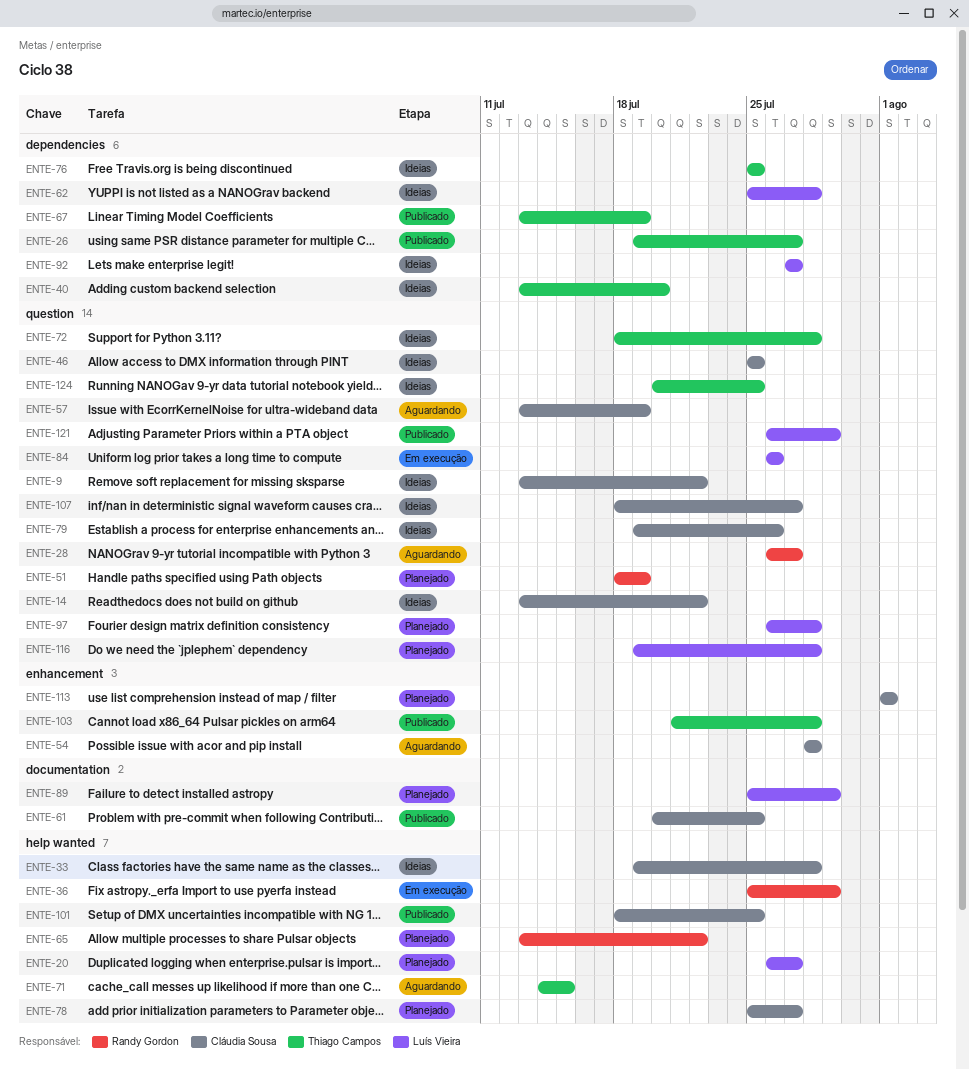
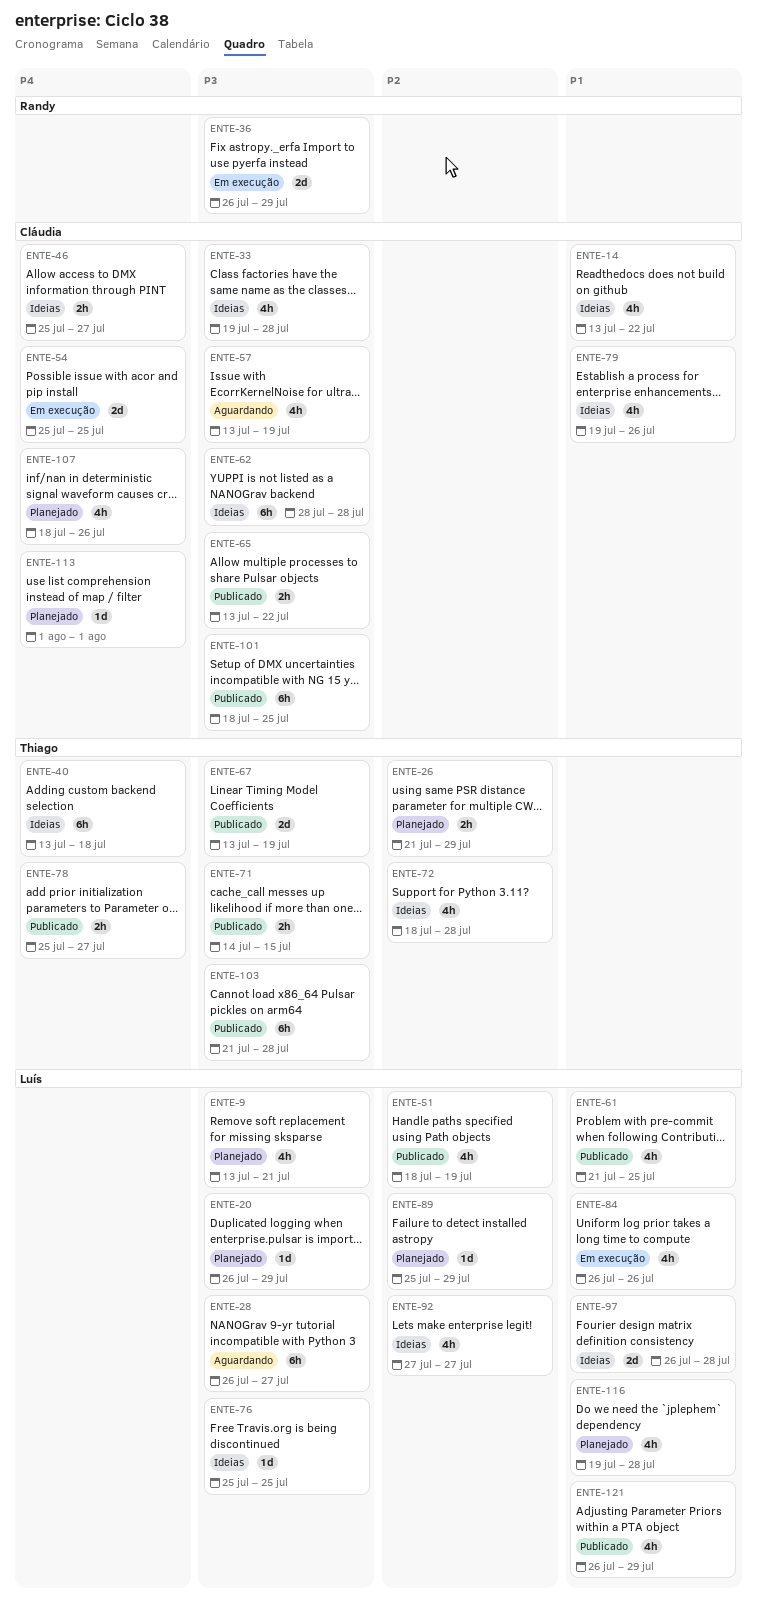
ENTE-9, status: Ideias -> Planejado
ENTE-9, owner: Cláudia Sousa -> Luís Vieira
ENTE-9, due: Jul 22 -> Jul 21
ENTE-20, due: Jul 27 -> Jul 29
ENTE-26, status: Publicado -> Planejado
ENTE-26, start: Jul 19 -> Jul 21
ENTE-26, due: Jul 27 -> Jul 29
ENTE-28, owner: Randy Gordon -> Luís Vieira
ENTE-36, start: Jul 25 -> Jul 26
ENTE-40, due: Jul 20 -> Jul 18
ENTE-46, due: Jul 25 -> Jul 27
ENTE-51, status: Planejado -> Publicado
ENTE-51, owner: Randy Gordon -> Luís Vieira
ENTE-54, status: Aguardando -> Em execução
ENTE-54, start: Jul 28 -> Jul 25
ENTE-54, due: Jul 28 -> Jul 25
ENTE-61, owner: Cláudia Sousa -> Luís Vieira
ENTE-61, start: Jul 20 -> Jul 21
ENTE-62, owner: Luís Vieira -> Cláudia Sousa
ENTE-62, start: Jul 25 -> Jul 28
ENTE-65, status: Planejado -> Publicado
ENTE-65, owner: Randy Gordon -> Cláudia Sousa
ENTE-71, status: Aguardando -> Publicado
ENTE-76, owner: Thiago Campos -> Luís Vieira
ENTE-78, status: Planejado -> Publicado
ENTE-78, owner: Cláudia Sousa -> Thiago Campos
ENTE-97, status: Planejado -> Ideias
ENTE-107, status: Ideias -> Planejado
ENTE-107, due: Jul 27 -> Jul 26
ENTE-124: present -> none

